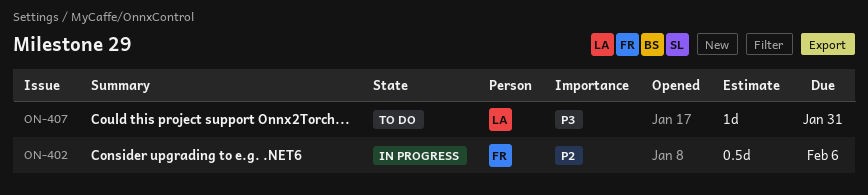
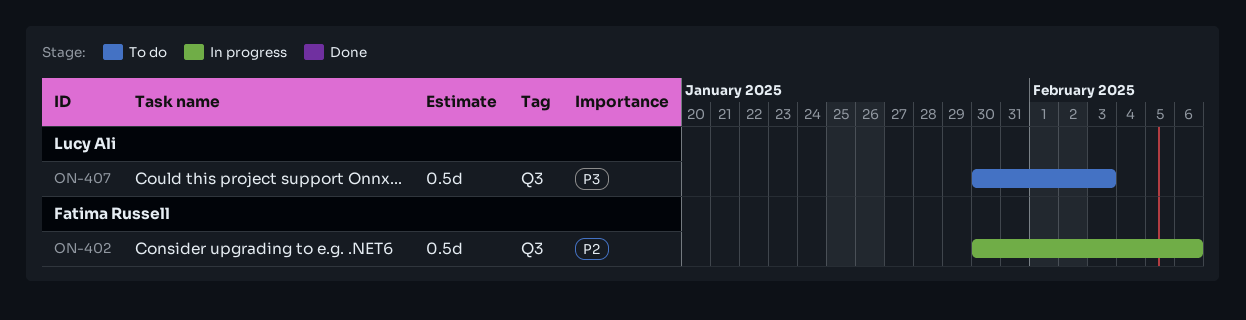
ON-407, estimate: 1d -> 0.5d
ON-407, due: Jan 31 -> Feb 3

